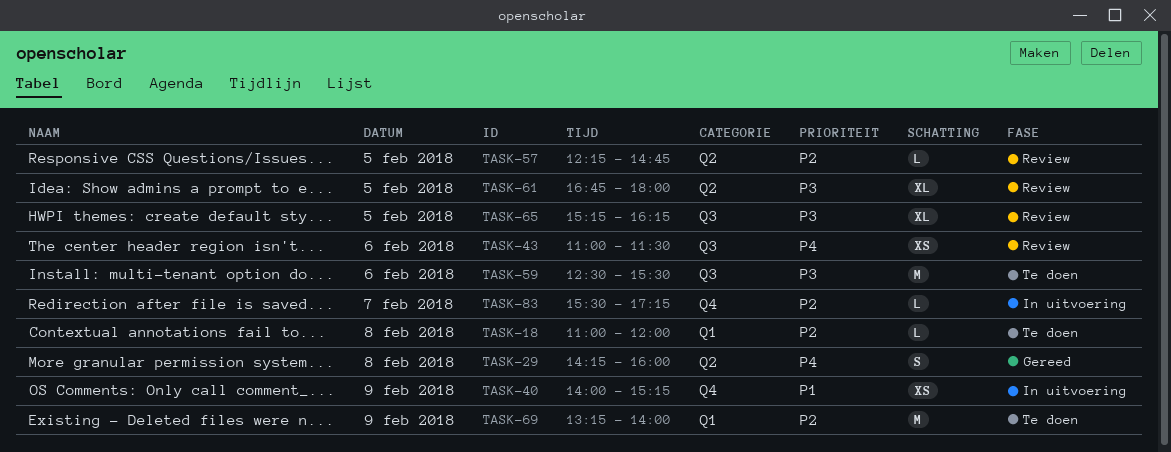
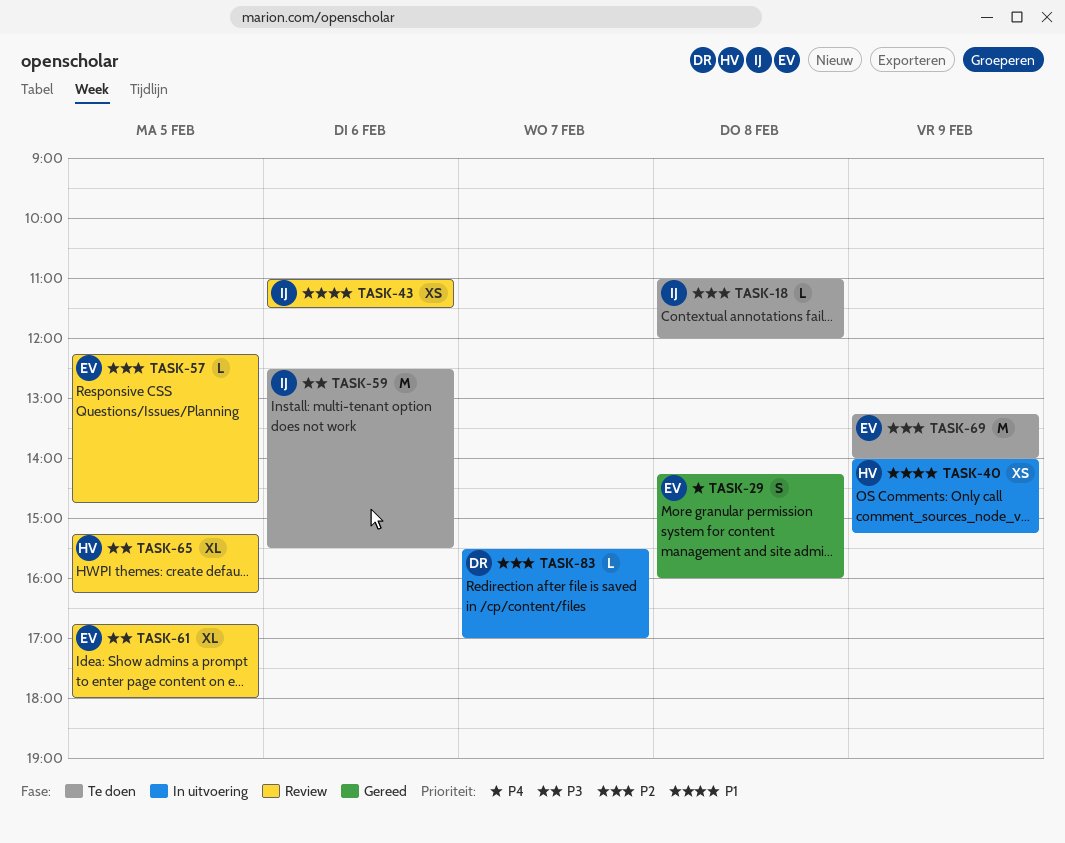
TASK-43, priority: P4 -> P1
TASK-83, ends: 17:15 -> 17:00

